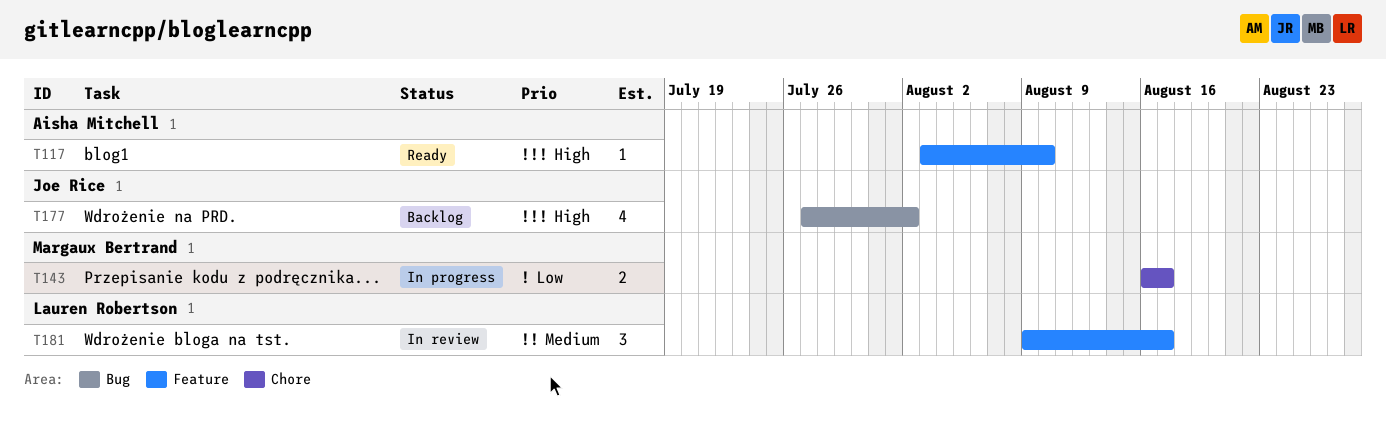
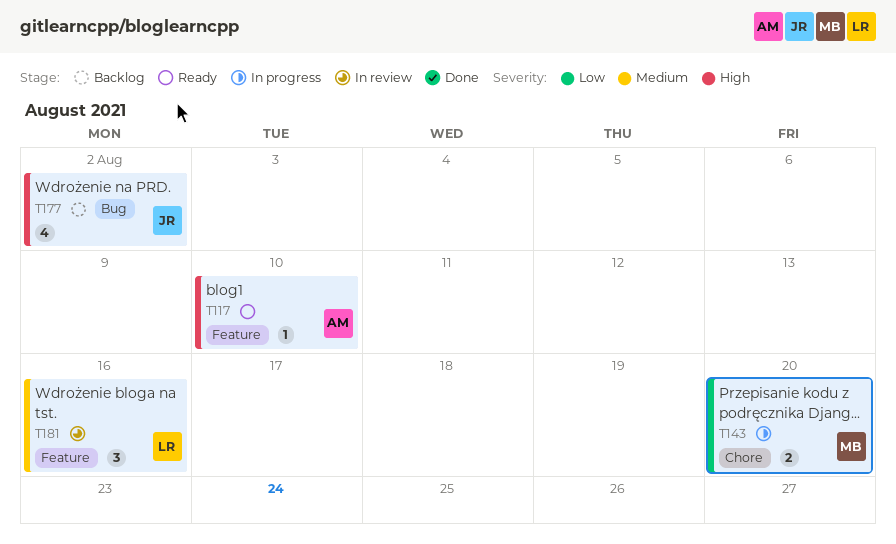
T143, due: Aug 17 -> Aug 20
T181, due: Aug 17 -> Aug 16

